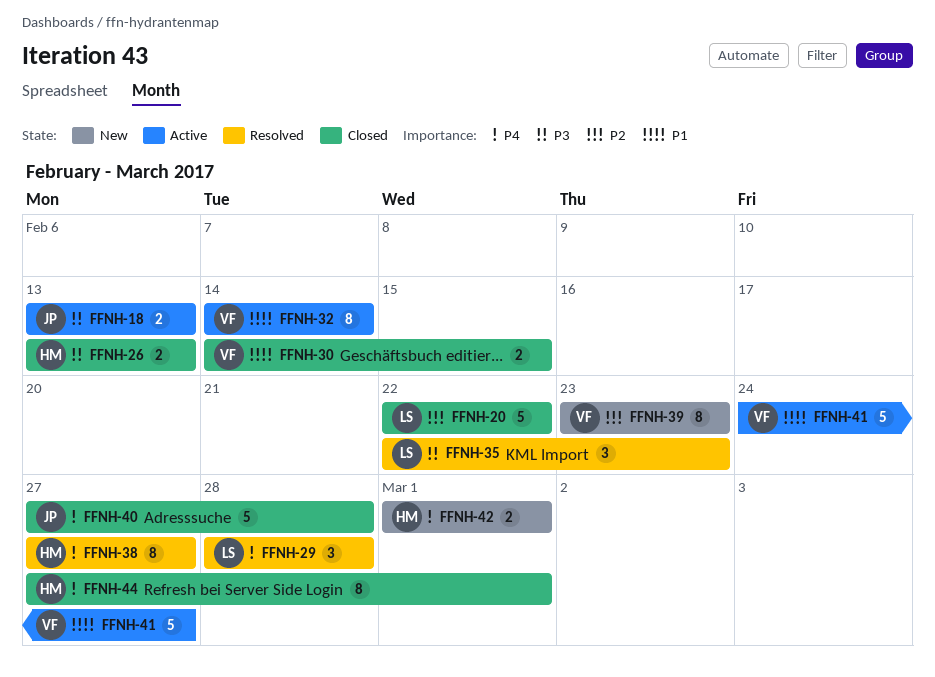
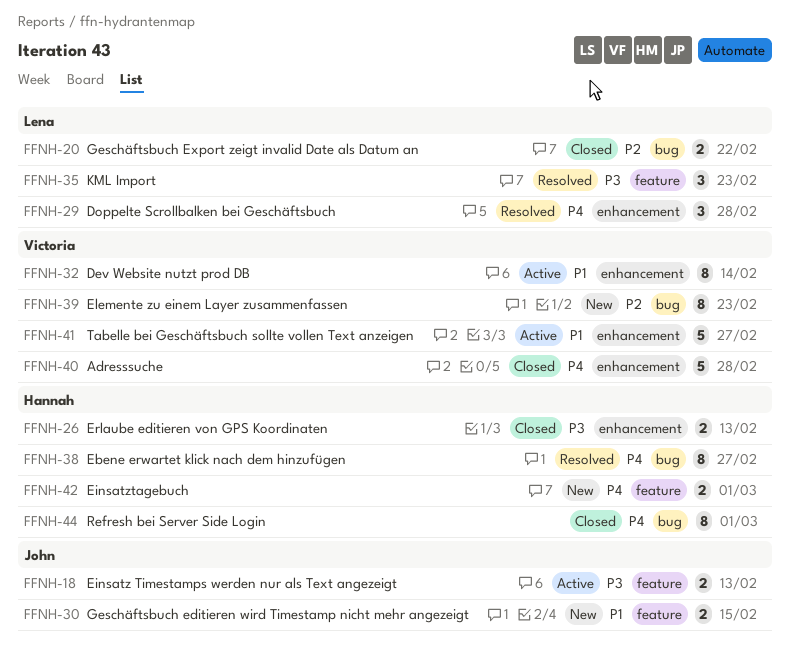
FFNH-20, estimate: 5 -> 2
FFNH-30, status: Closed -> New
FFNH-30, owner: Victoria -> John
FFNH-40, owner: John -> Victoria

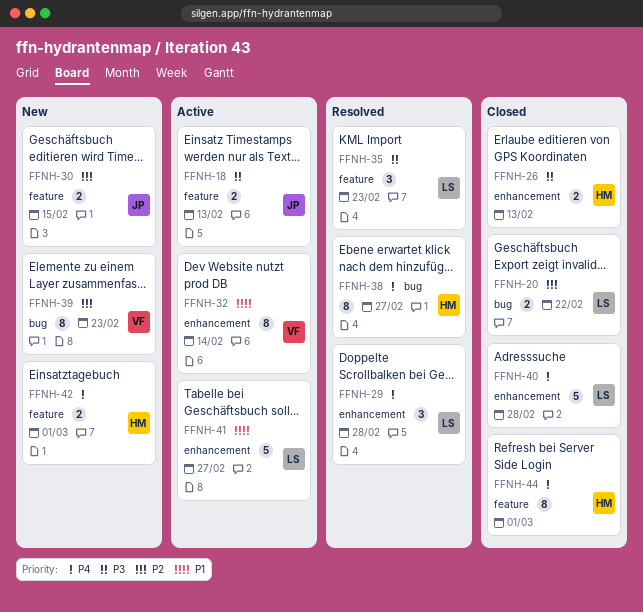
FFNH-30, priority: P1 -> P2
FFNH-40, owner: Victoria -> Lena
FFNH-41, owner: Victoria -> Lena
FFNH-44, label: bug -> feature

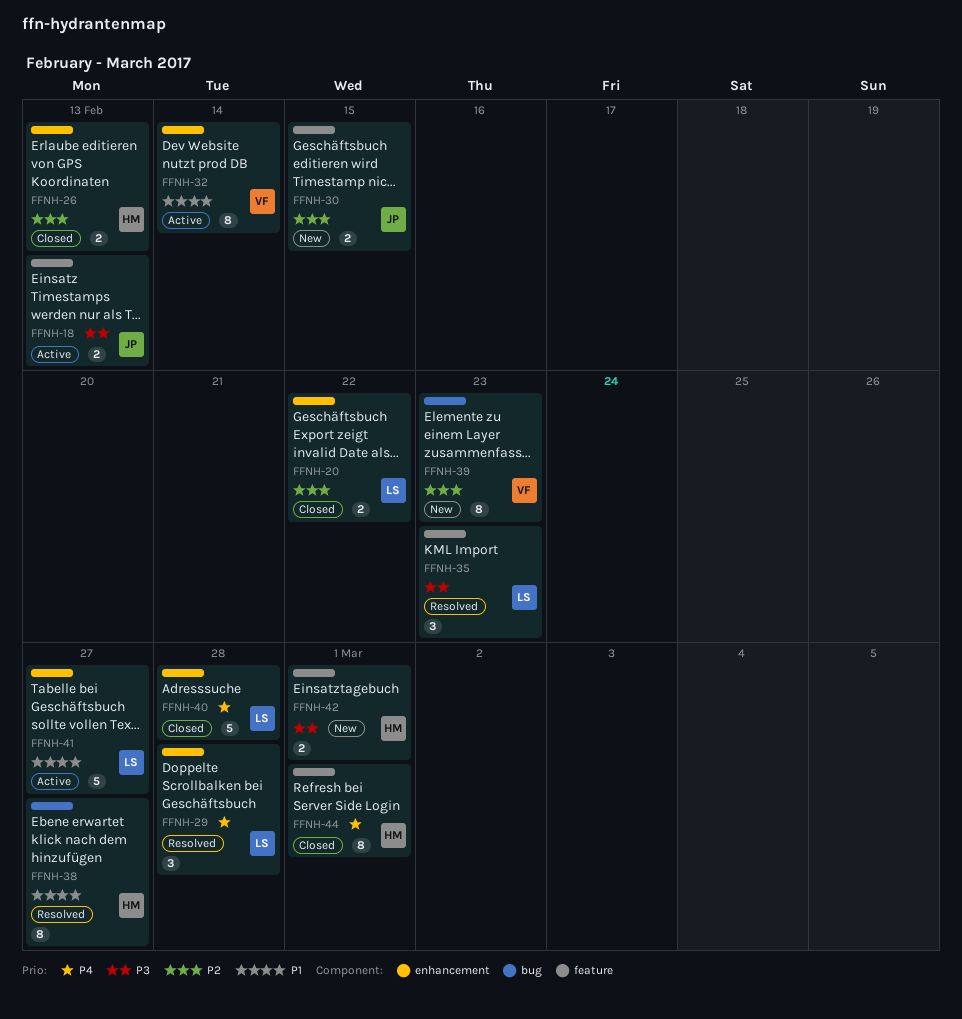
FFNH-20, label: bug -> enhancement
FFNH-26, priority: P3 -> P2
FFNH-38, priority: P4 -> P1
FFNH-42, priority: P4 -> P3

